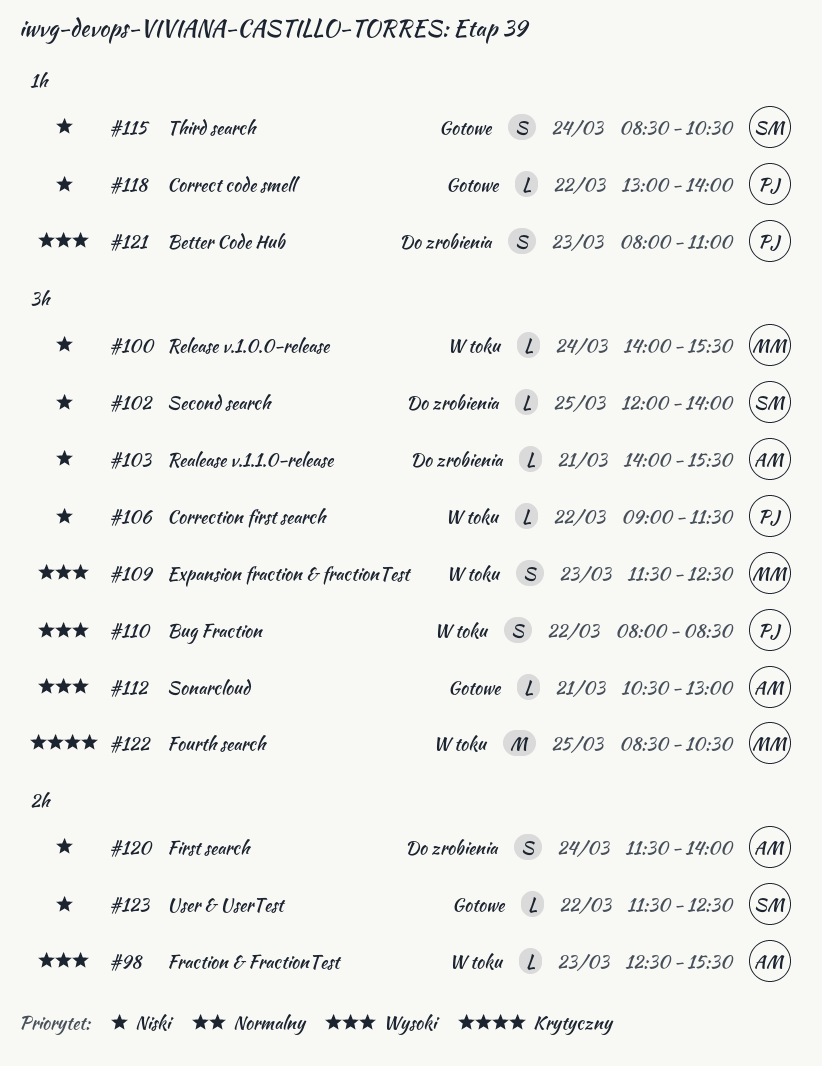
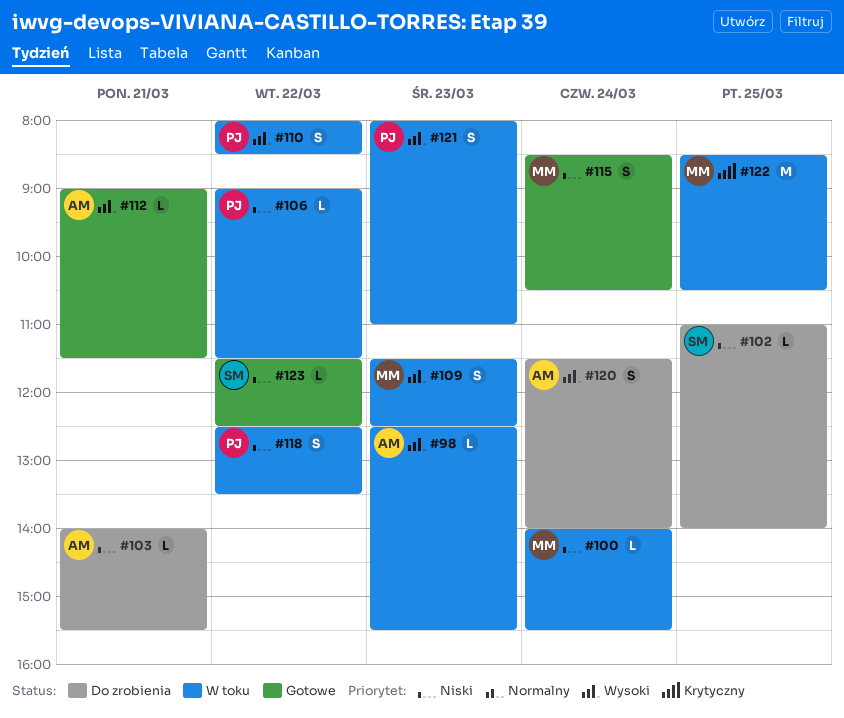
#102, begins: 12:00 -> 11:00
#112, begins: 10:30 -> 09:00
#112, ends: 13:00 -> 11:30
#115, owner: SM -> MM
#118, status: Gotowe -> W toku
#118, estimate: L -> S
#118, begins: 13:00 -> 12:30
#118, ends: 14:00 -> 13:30
#120, priority: Niski -> Wysoki
#121, status: Do zrobienia -> W toku

